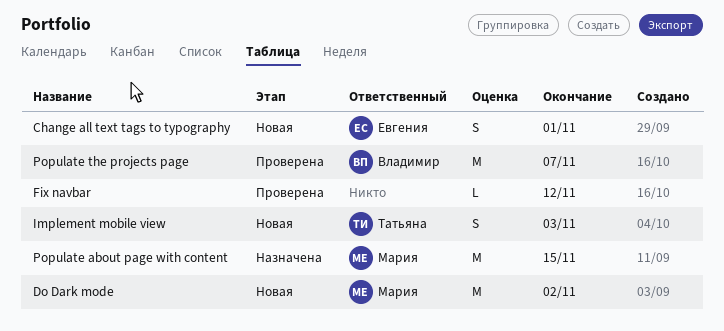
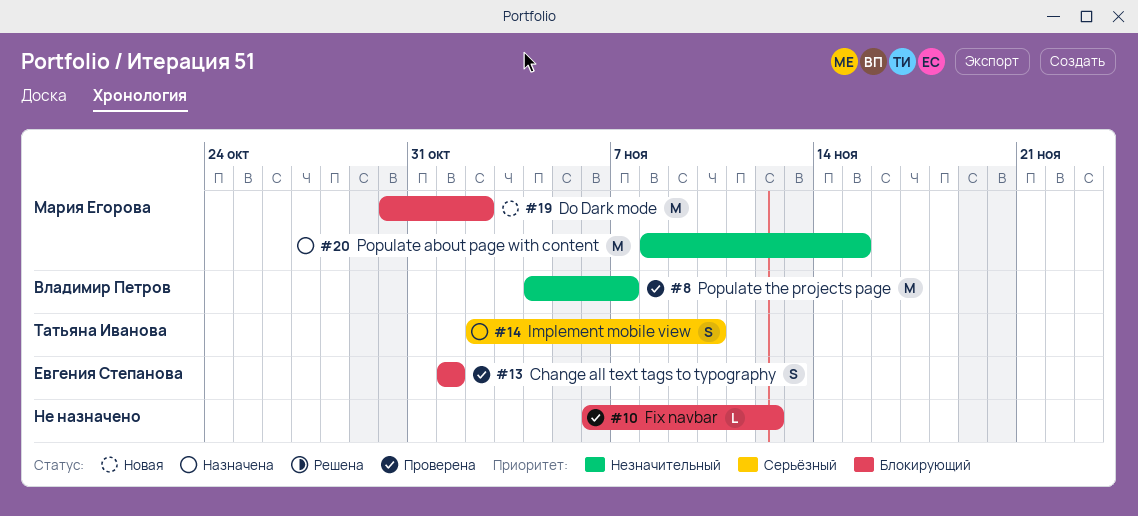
Change all text tags to typography, status: Новая -> Проверена
Implement mobile view, status: Новая -> Назначена
Implement mobile view, due: Nov 3 -> Nov 10

